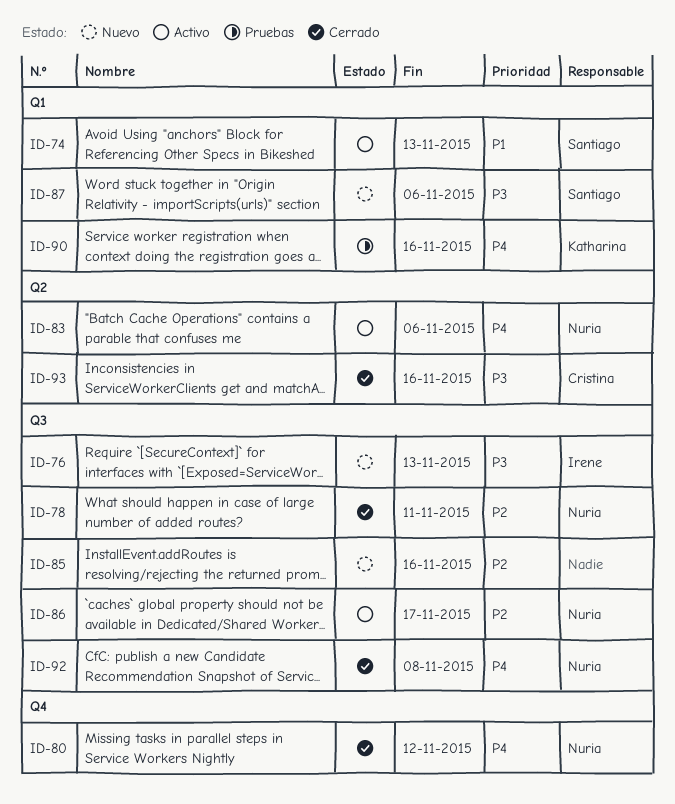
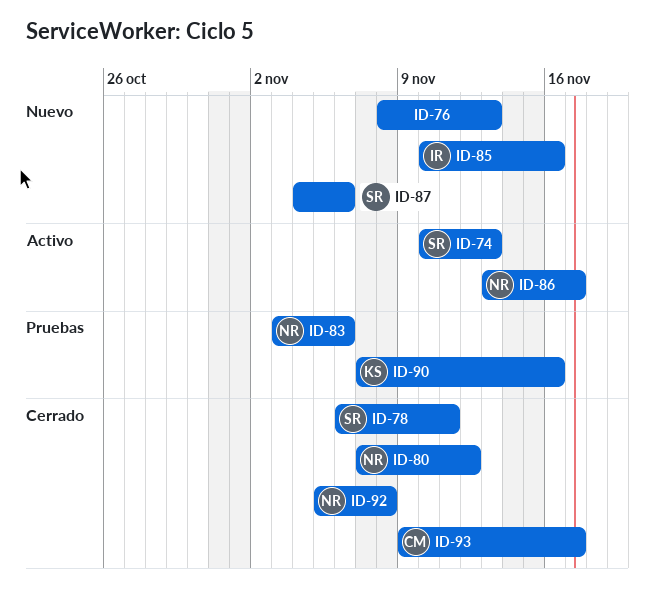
ID-76, owner: Irene -> none
ID-78, owner: Nuria -> Santiago
ID-83, status: Activo -> Pruebas
ID-85, owner: none -> Irene
ID-93, due: Nov 16 -> Nov 17

